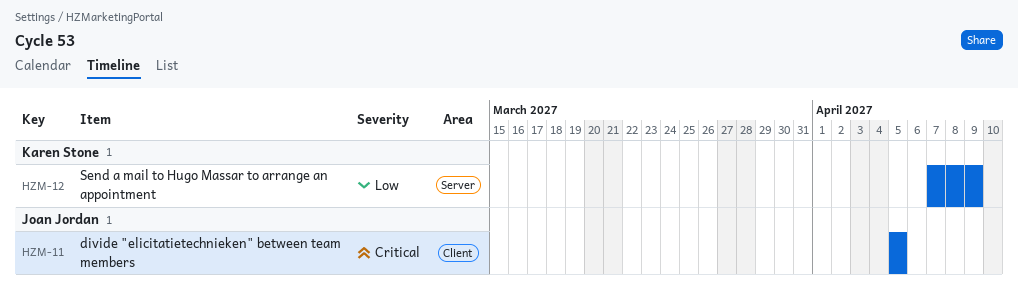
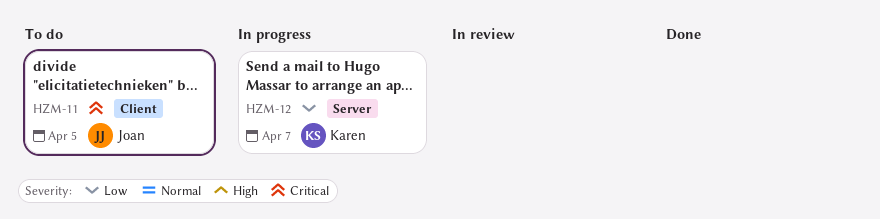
HZM-12, due: Apr 9 -> Apr 7

